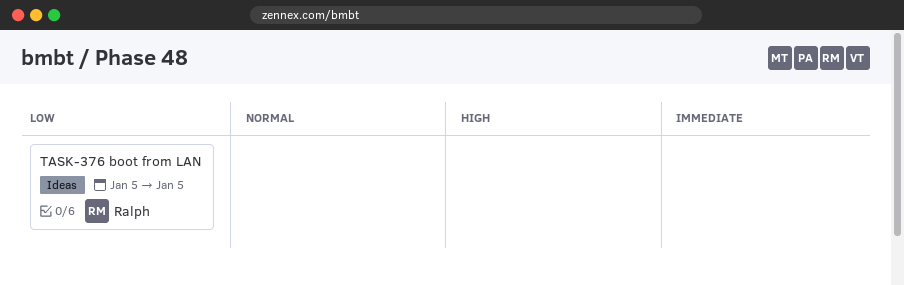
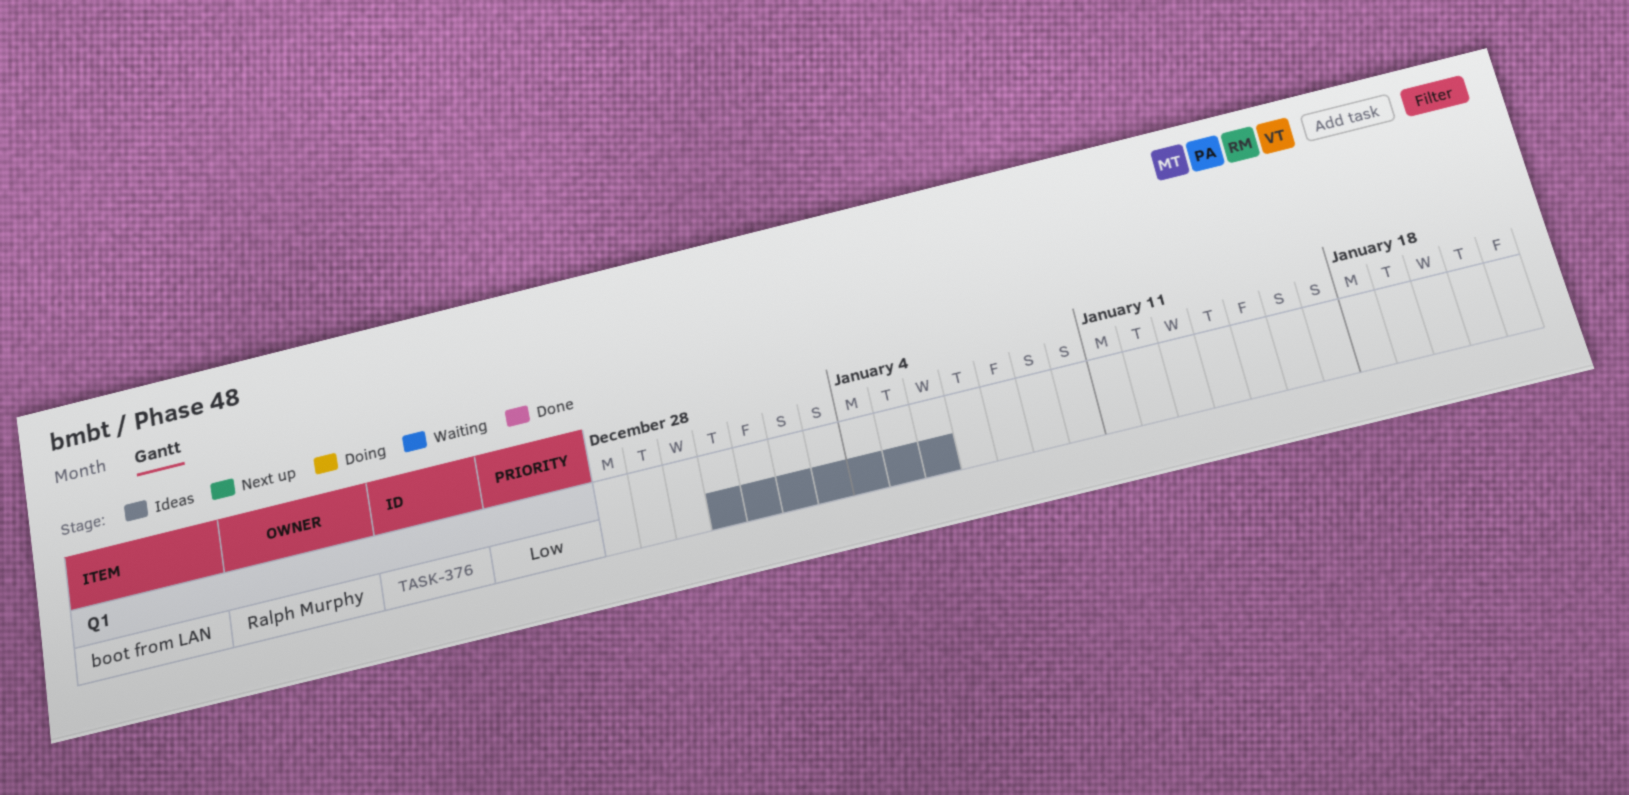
TASK-376, start: Jan 5 -> Dec 31
TASK-376, due: Jan 5 -> Jan 6

